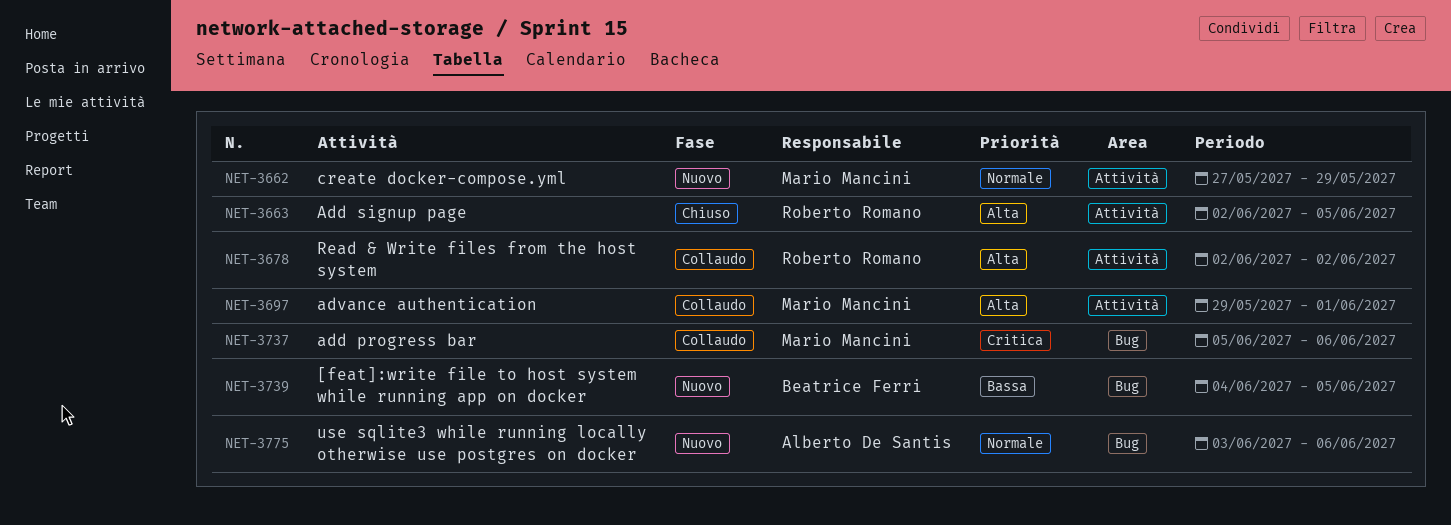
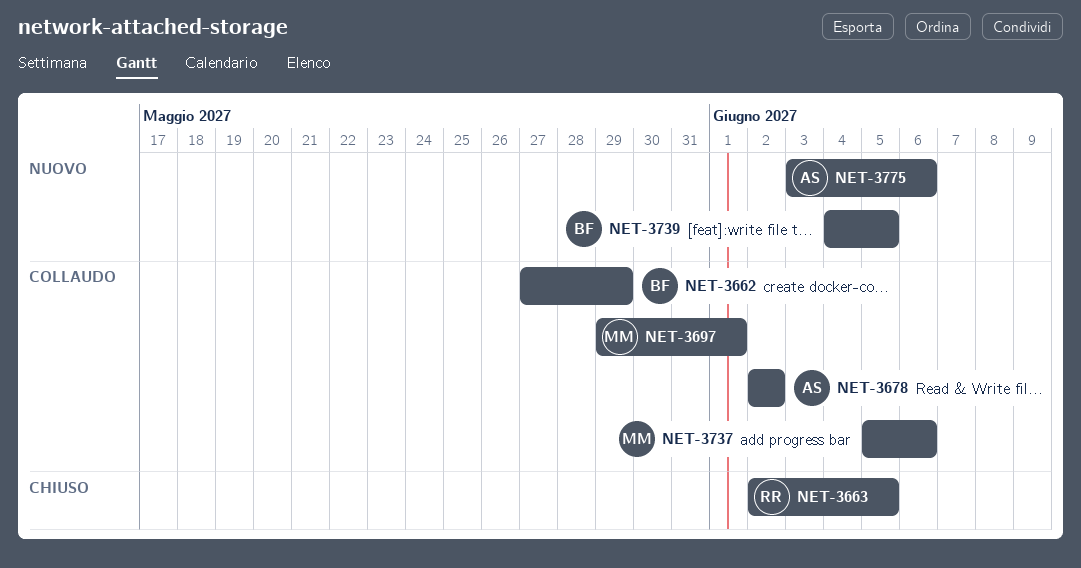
NET-3662, status: Nuovo -> Collaudo
NET-3662, owner: Mario Mancini -> Beatrice Ferri
NET-3678, owner: Roberto Romano -> Alberto De Santis

